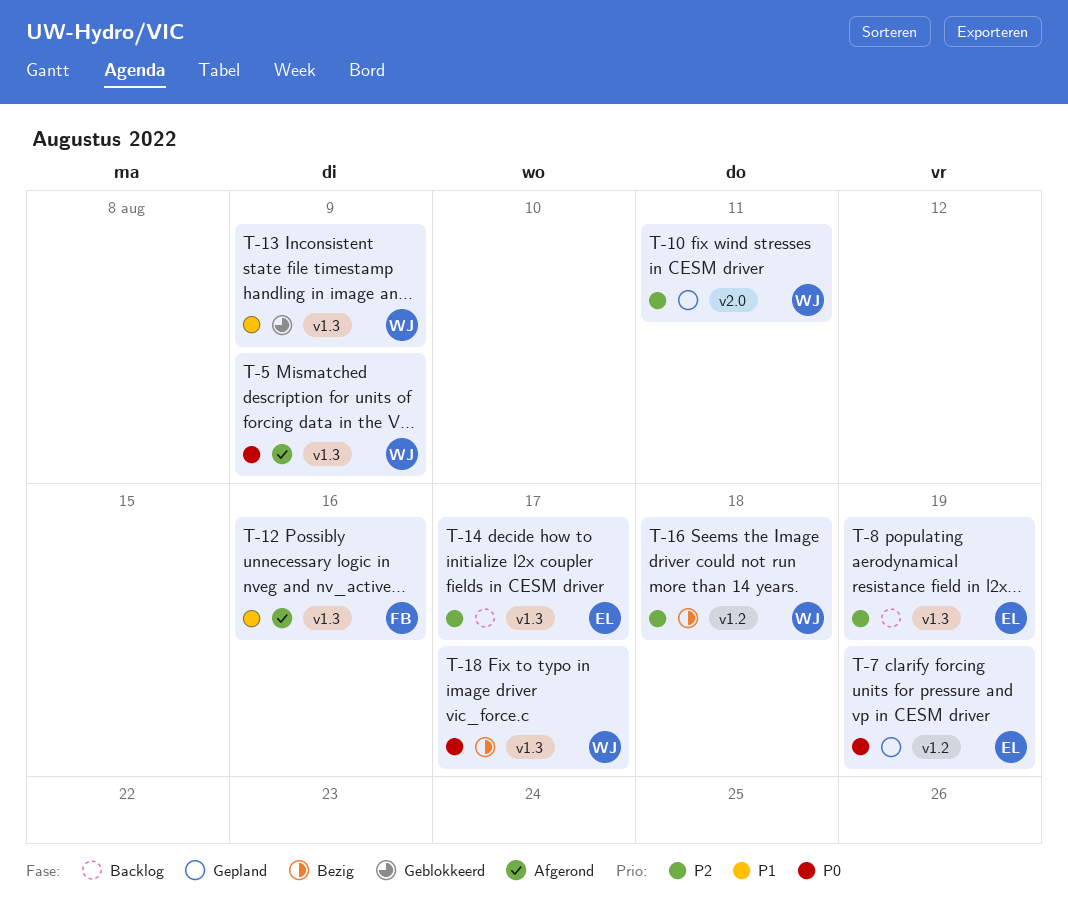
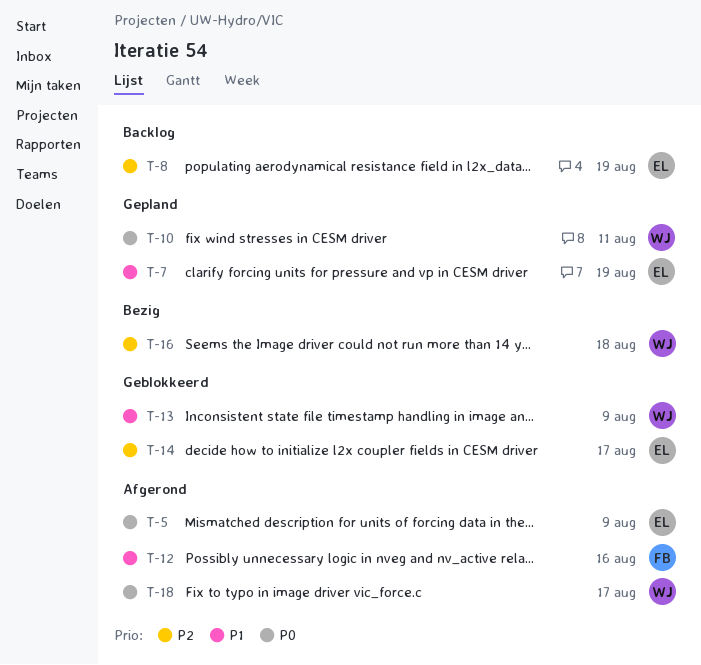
T-5, owner: WJ -> EL
T-7, priority: P0 -> P1
T-10, priority: P2 -> P0
T-14, status: Backlog -> Geblokkeerd
T-18, status: Bezig -> Afgerond

